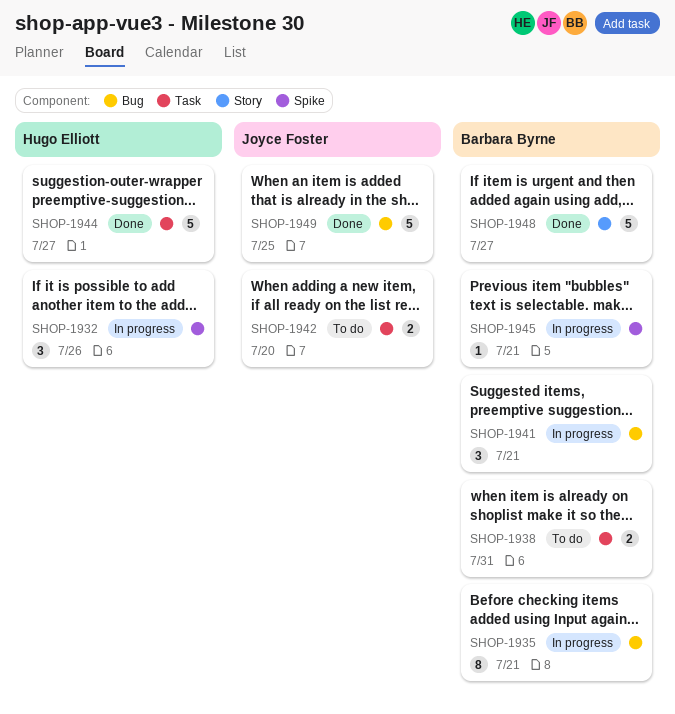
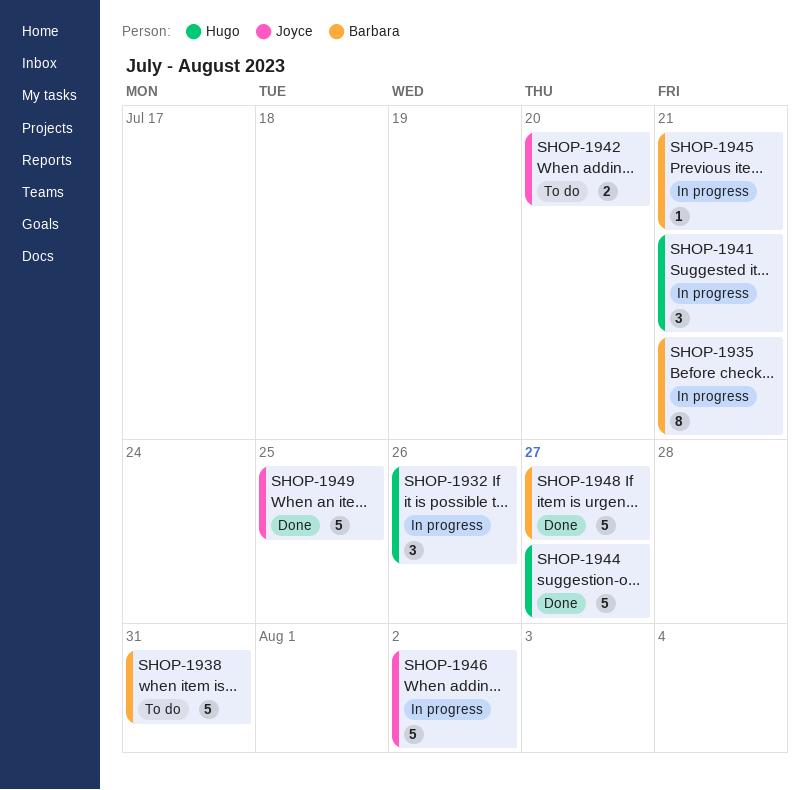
SHOP-1938, estimate: 2 -> 5
SHOP-1941, owner: Barbara Byrne -> Hugo Elliott
SHOP-1946: none -> present

